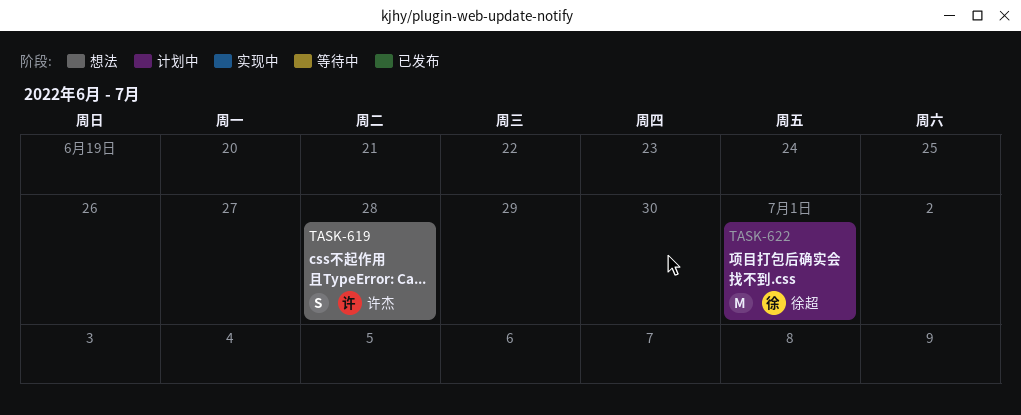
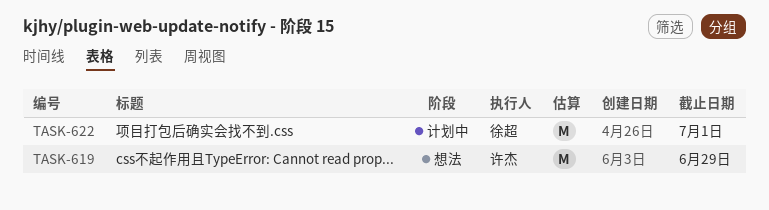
TASK-619, estimate: S -> M
TASK-619, due: Jun 28 -> Jun 29

